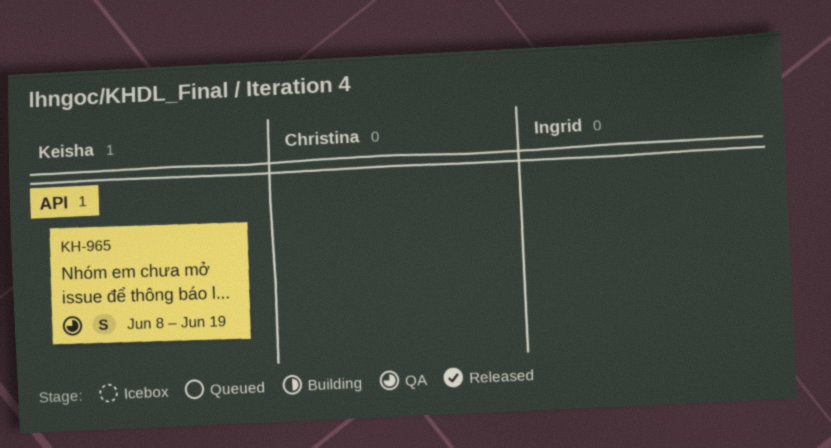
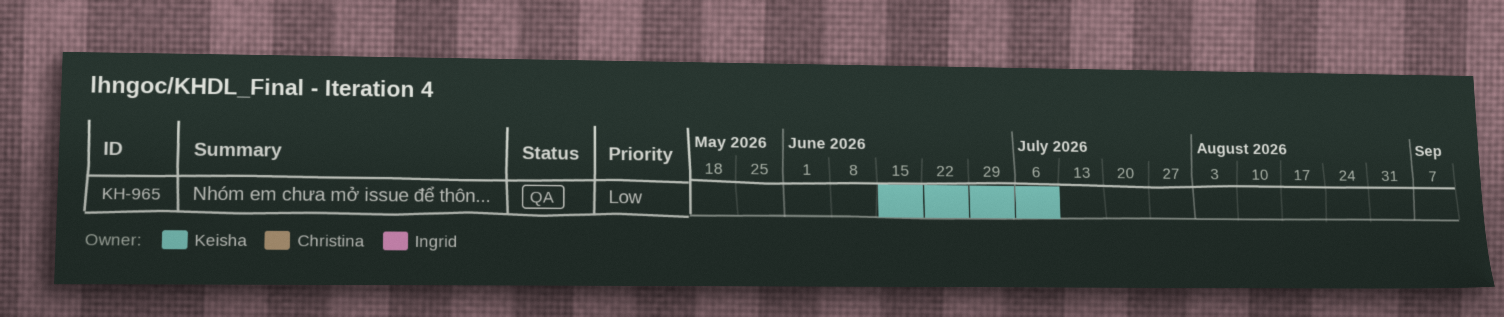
KH-965, start: Jun 8 -> Jun 15
KH-965, due: Jun 19 -> Jul 10

